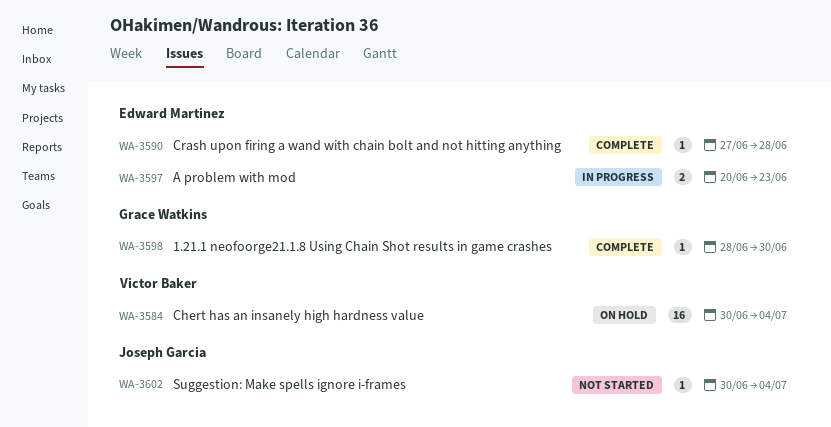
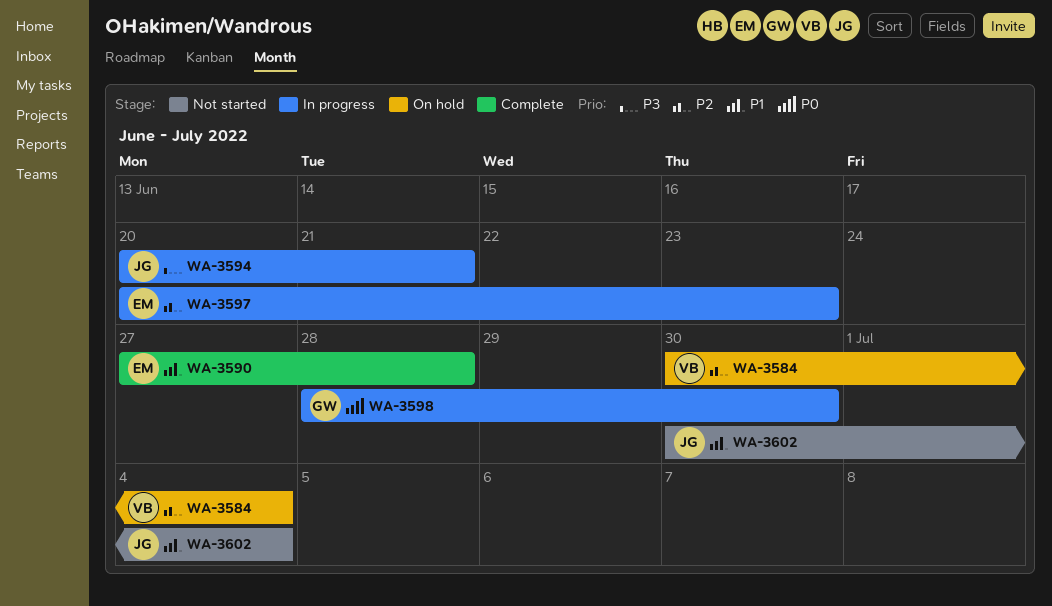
WA-3594: none -> present
WA-3598, status: Complete -> In progress

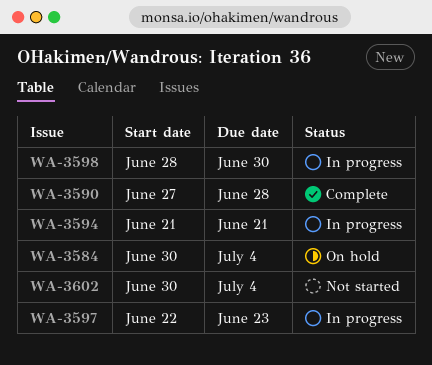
WA-3594, start: Jun 20 -> Jun 21
WA-3597, start: Jun 20 -> Jun 22

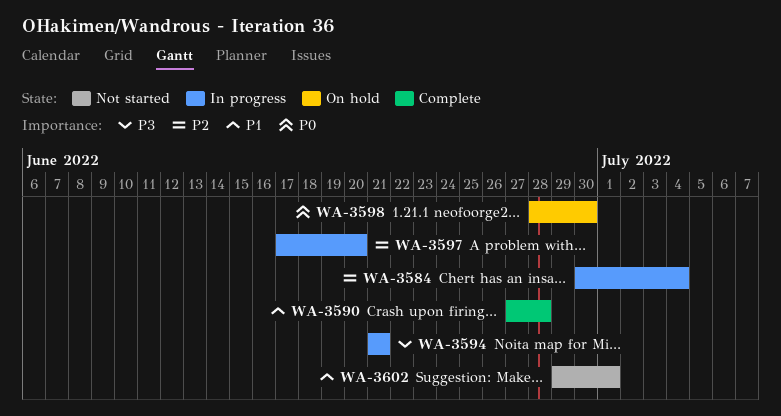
WA-3584, status: On hold -> In progress
WA-3597, start: Jun 22 -> Jun 17
WA-3597, due: Jun 23 -> Jun 20
WA-3598, status: In progress -> On hold
WA-3602, start: Jun 30 -> Jun 29
WA-3602, due: Jul 4 -> Jul 1

